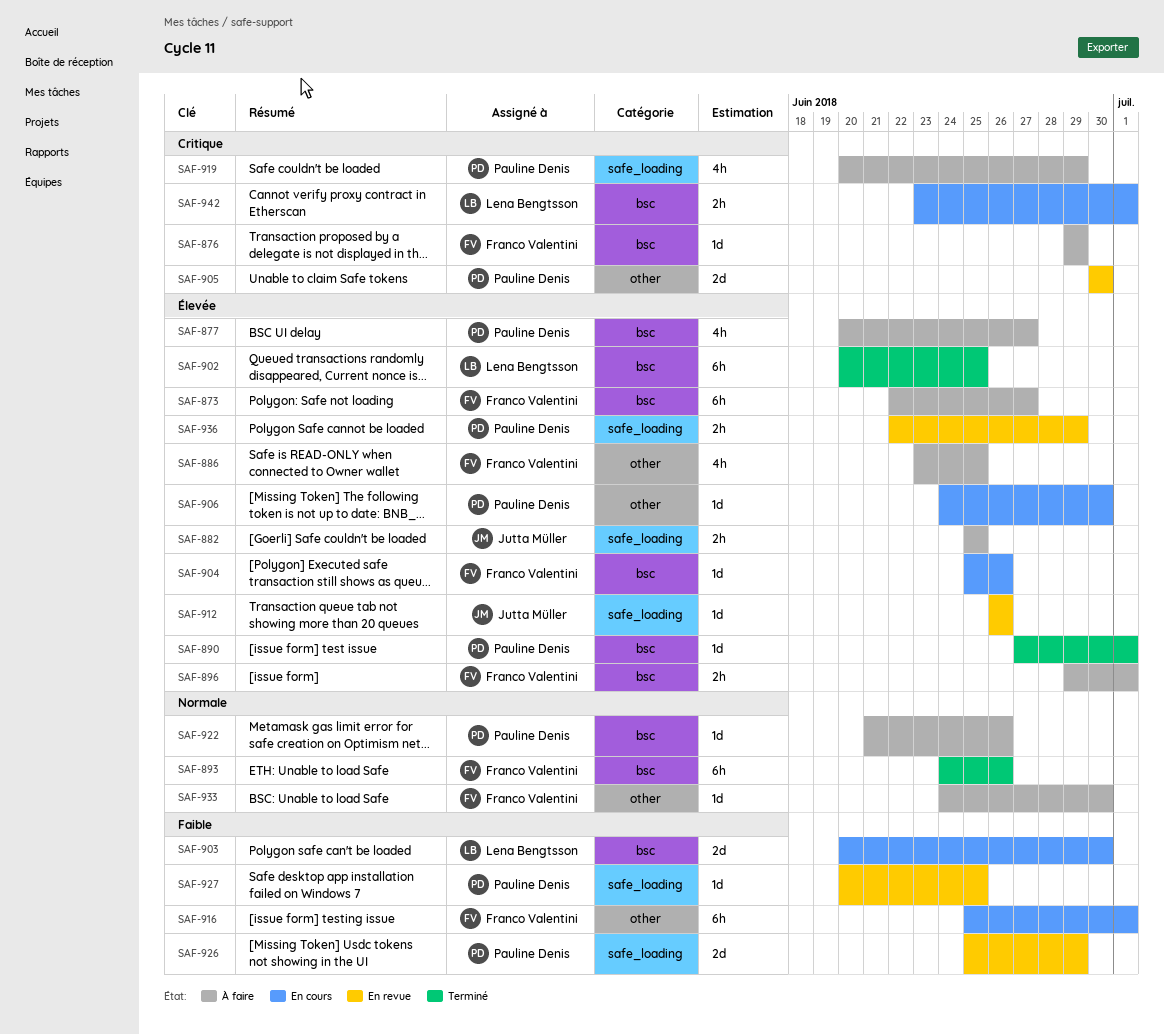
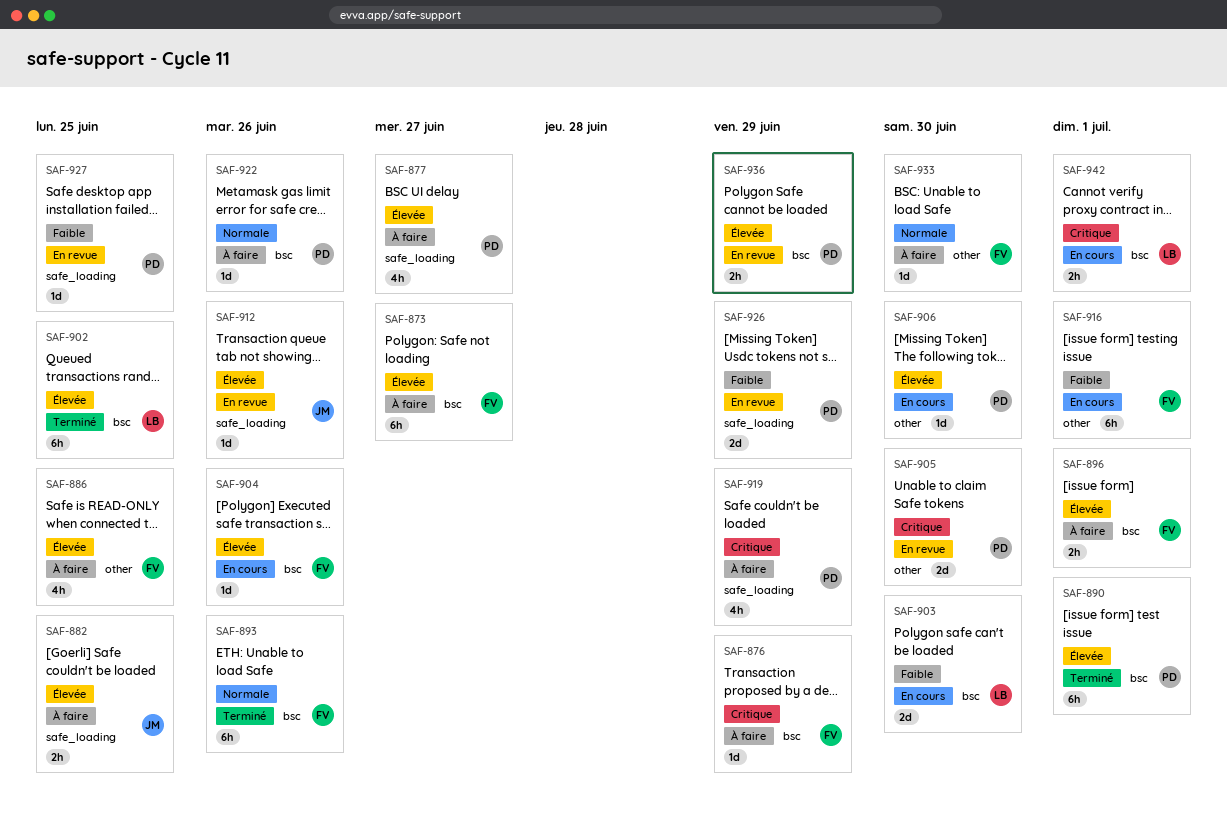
SAF-877, label: bsc -> safe_loading
SAF-890, estimate: 1d -> 6h
SAF-936, label: safe_loading -> bsc

